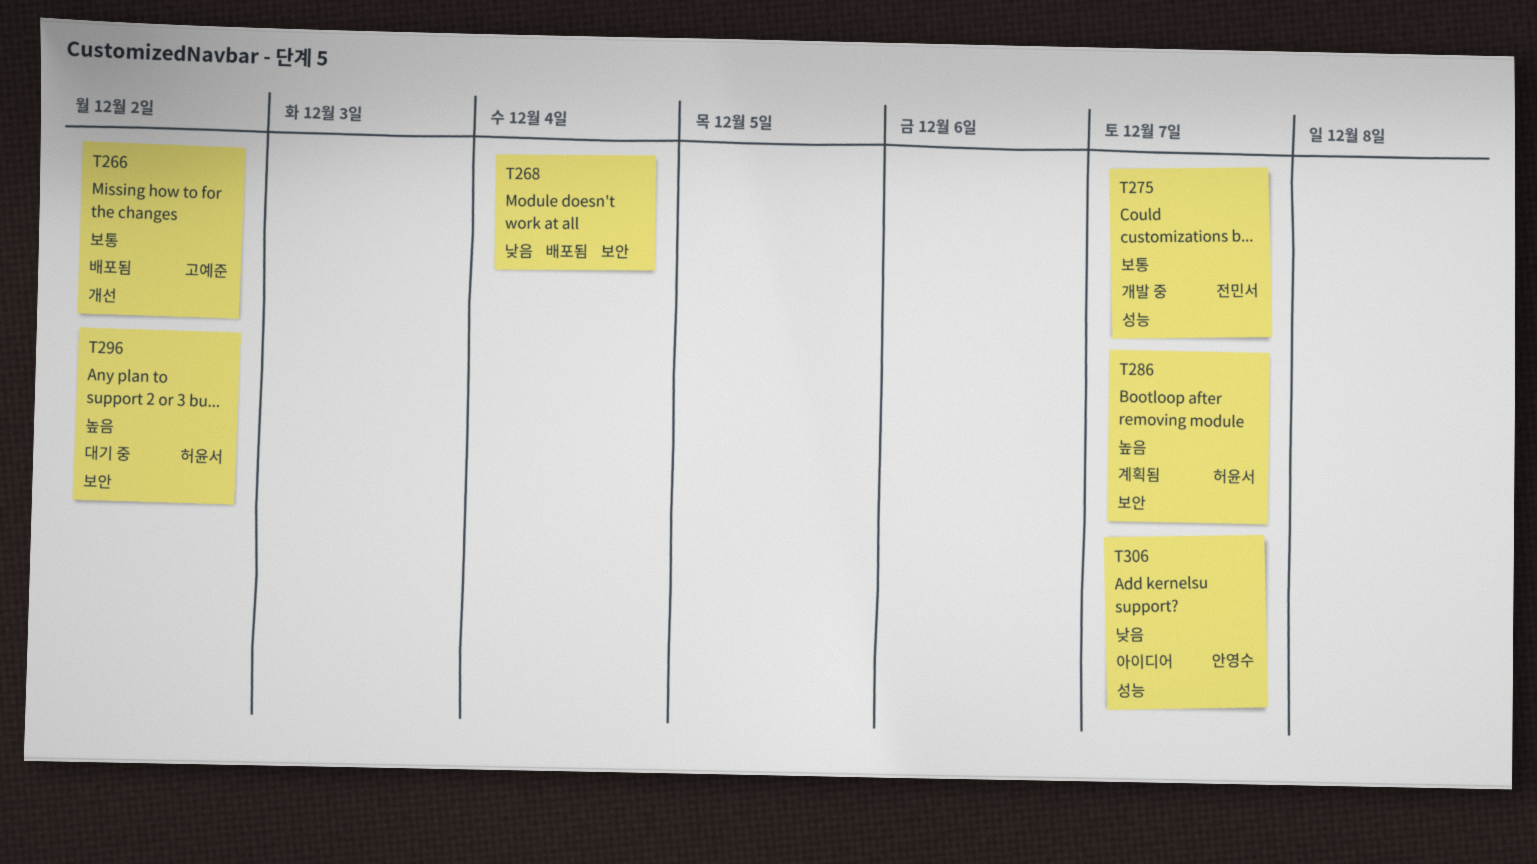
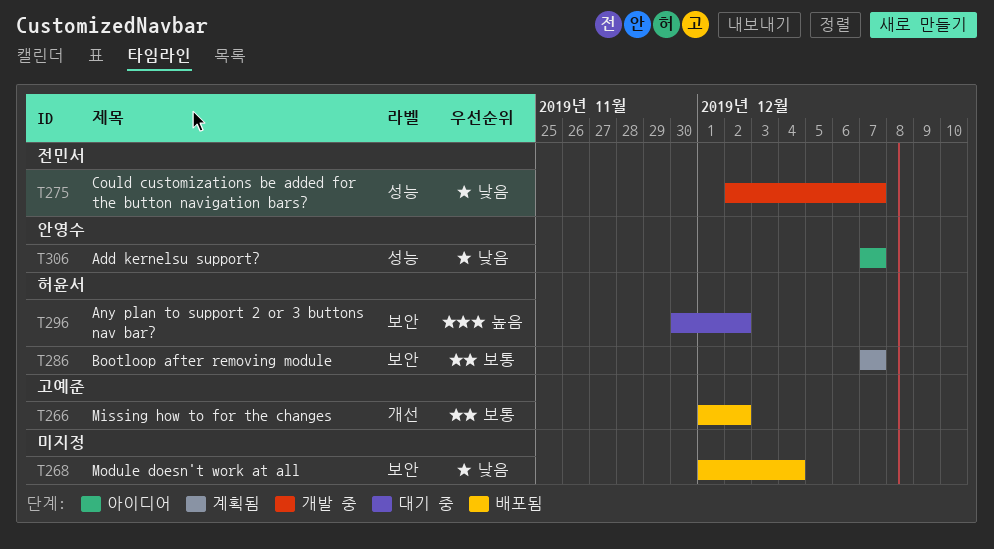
T275, priority: 보통 -> 낮음
T286, priority: 높음 -> 보통

